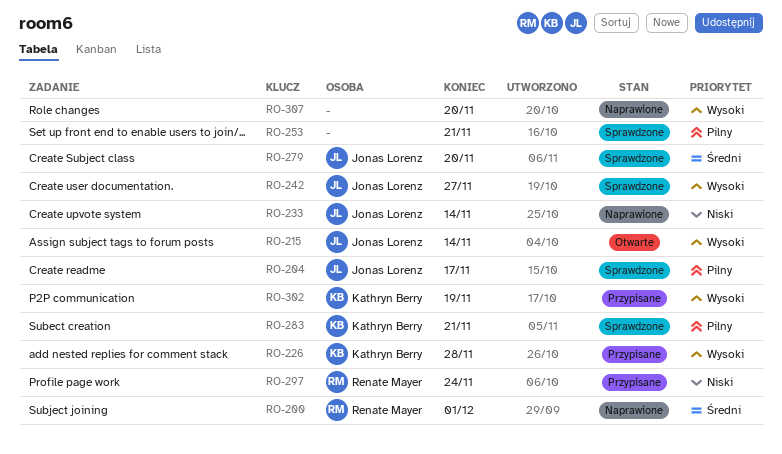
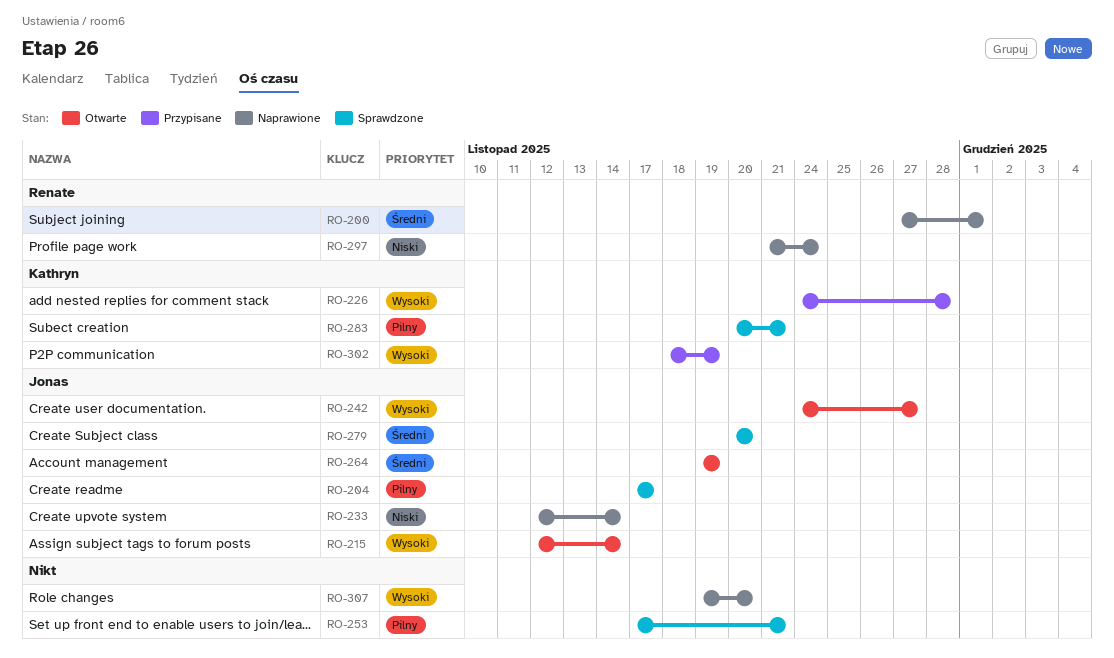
RO-242, status: Sprawdzone -> Otwarte
RO-264: none -> present
RO-297, status: Przypisane -> Naprawione

